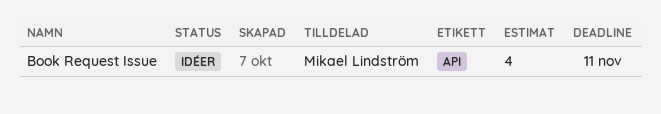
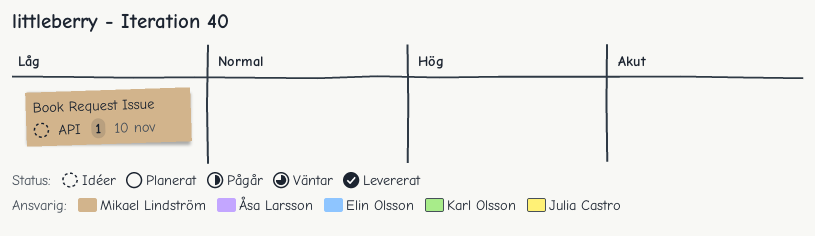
Book Request Issue, estimate: 4 -> 1
Book Request Issue, due: Nov 11 -> Nov 10

